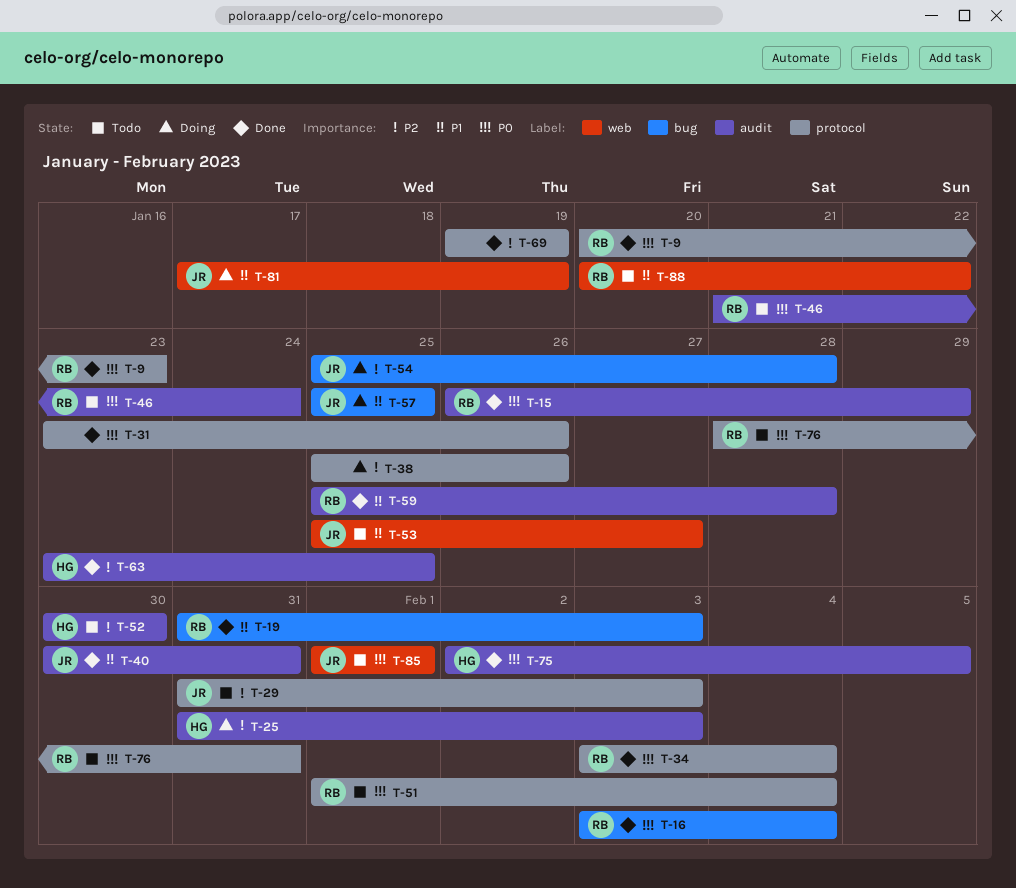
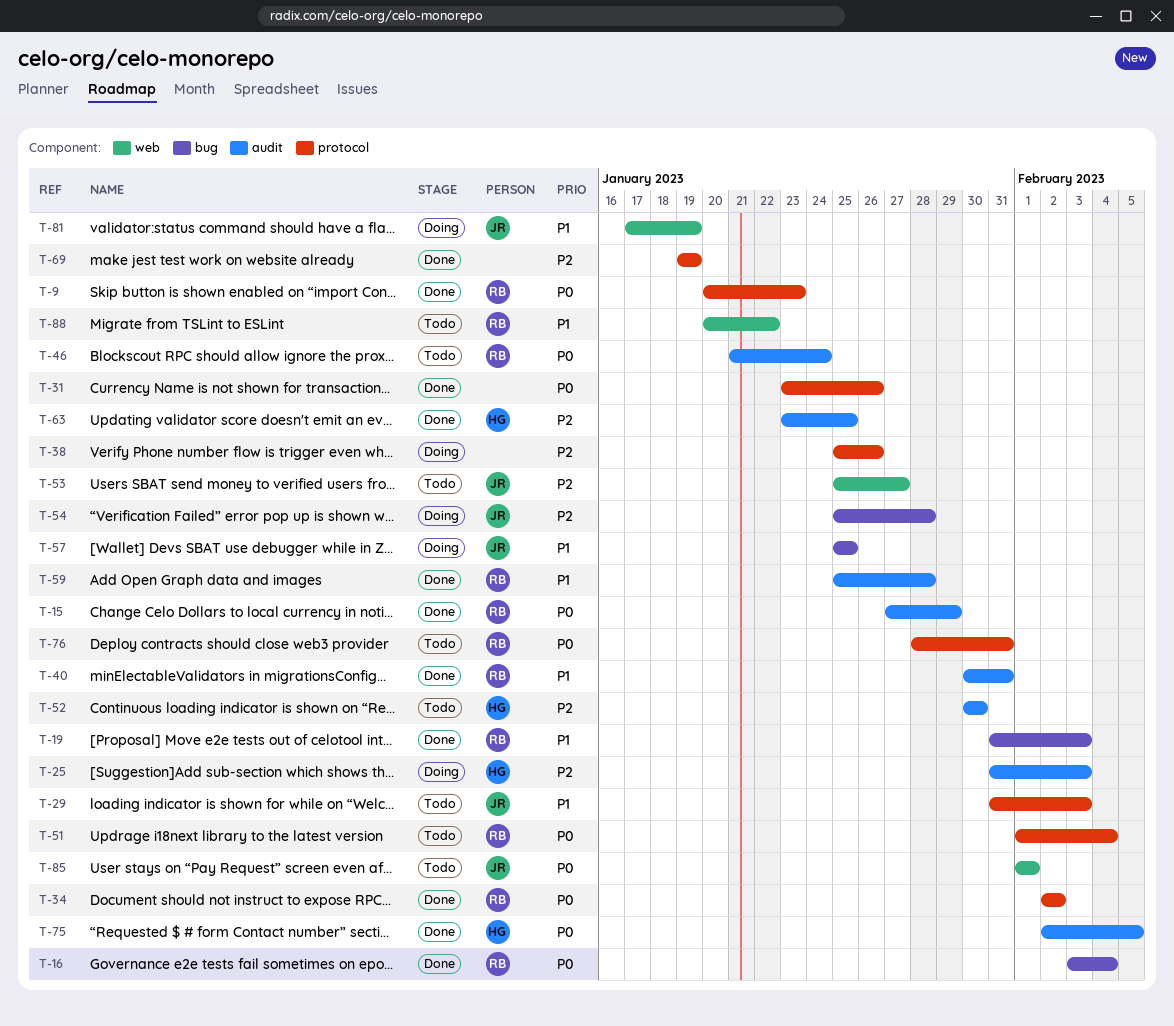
T-15, start: Jan 26 -> Jan 27
T-29, priority: P2 -> P1
T-34, start: Feb 3 -> Feb 2
T-34, due: Feb 4 -> Feb 2
T-40, owner: JR -> RB
T-53, priority: P1 -> P2

